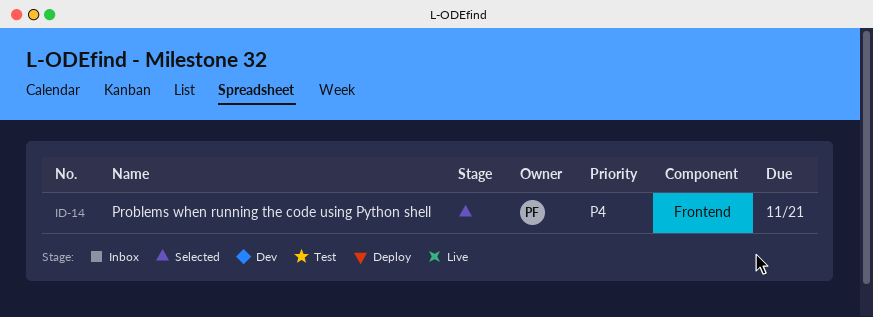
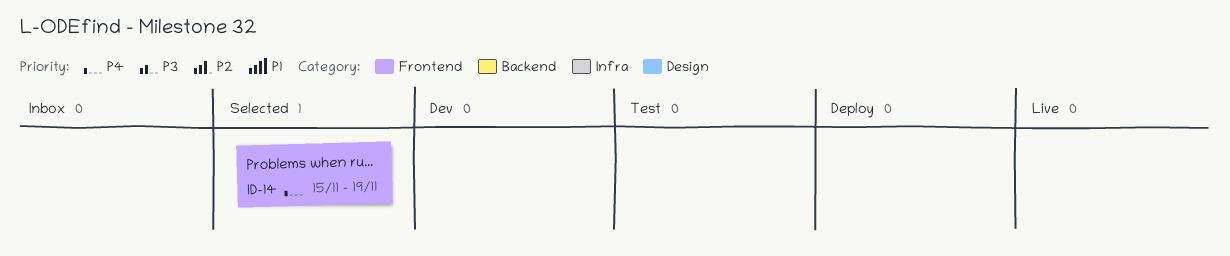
ID-14, due: Nov 21 -> Nov 19

